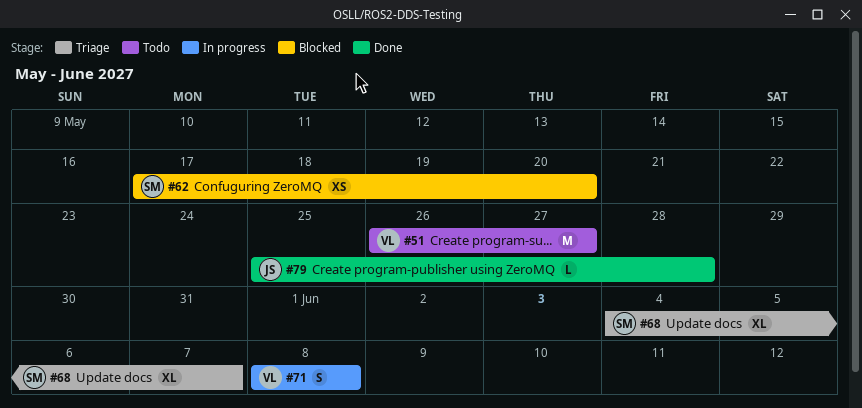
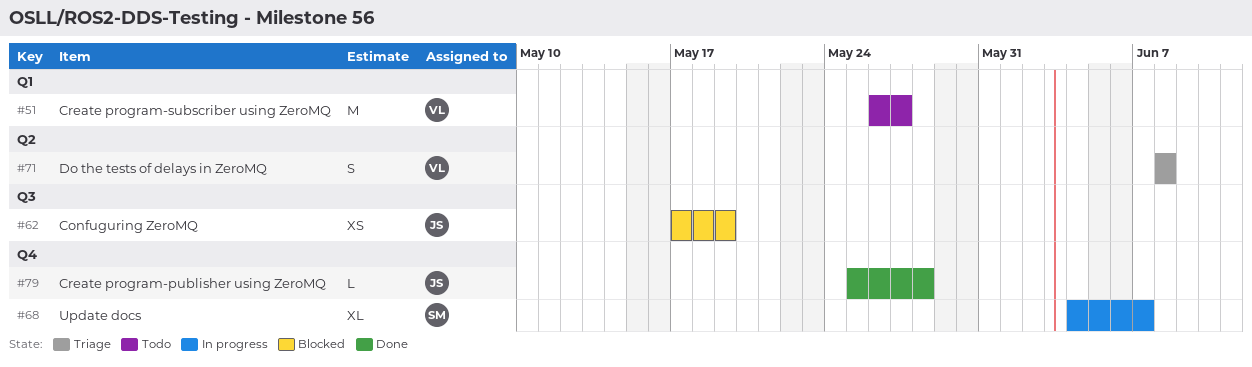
#62, owner: SM -> JS
#62, due: May 20 -> May 19
#68, status: Triage -> In progress
#71, status: In progress -> Triage

